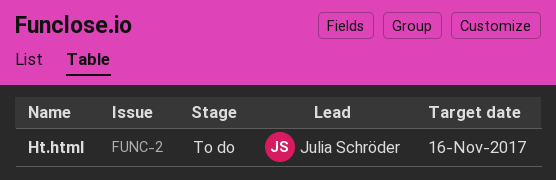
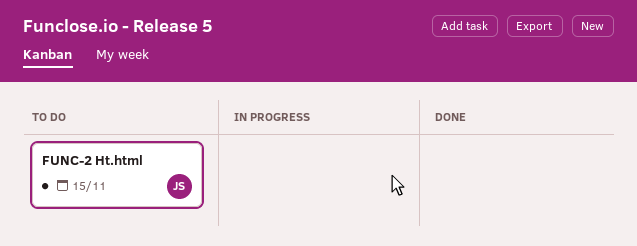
FUNC-2, due: Nov 16 -> Nov 15

